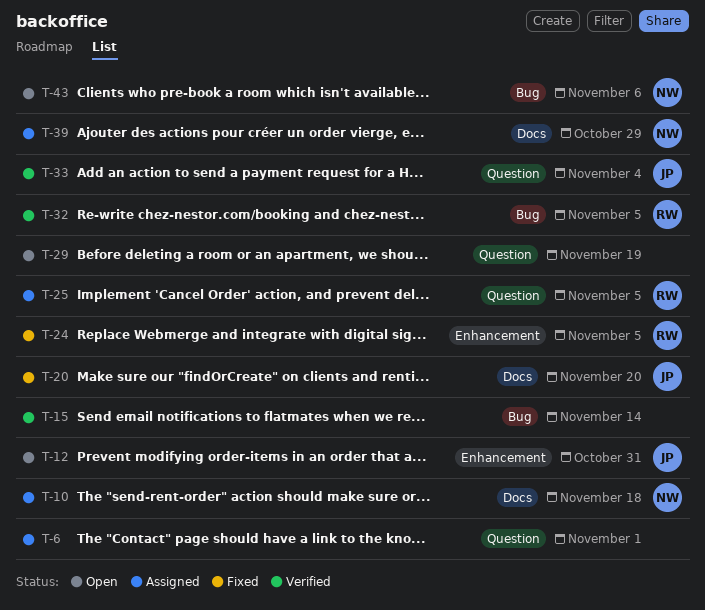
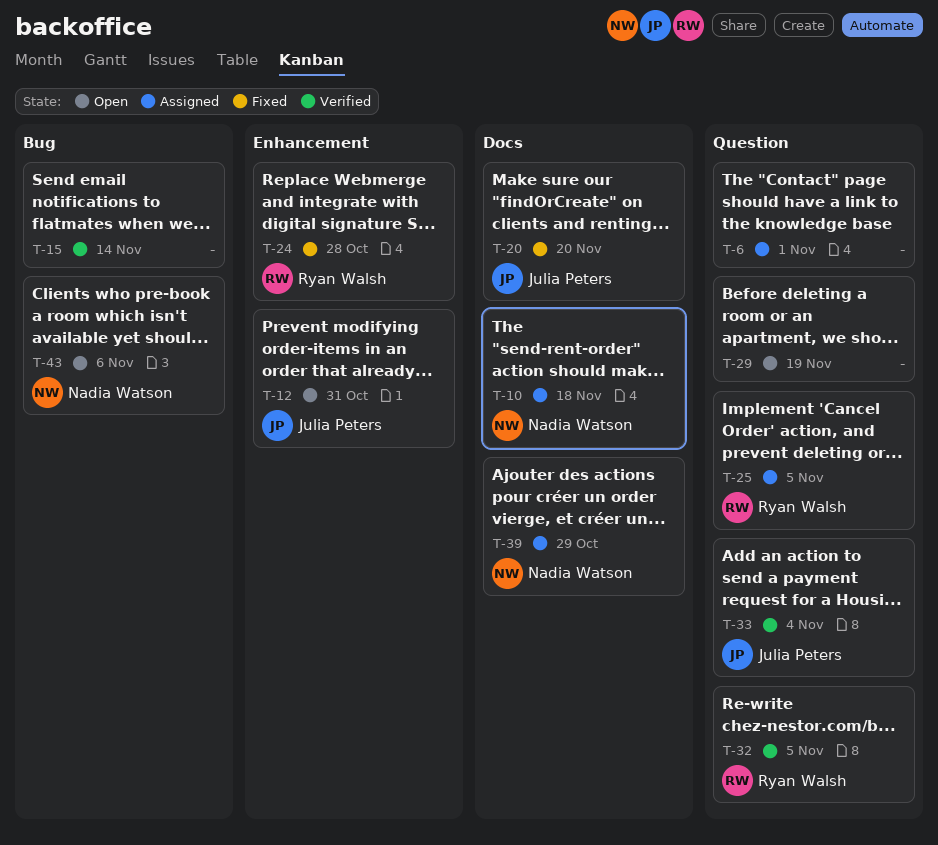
T-24, due: Nov 5 -> Oct 28
T-32, label: Bug -> Question

